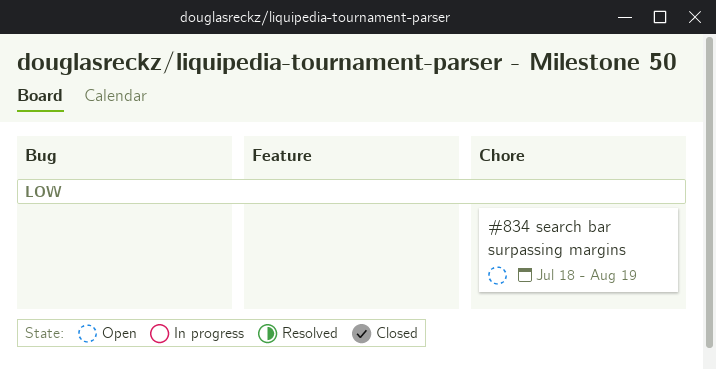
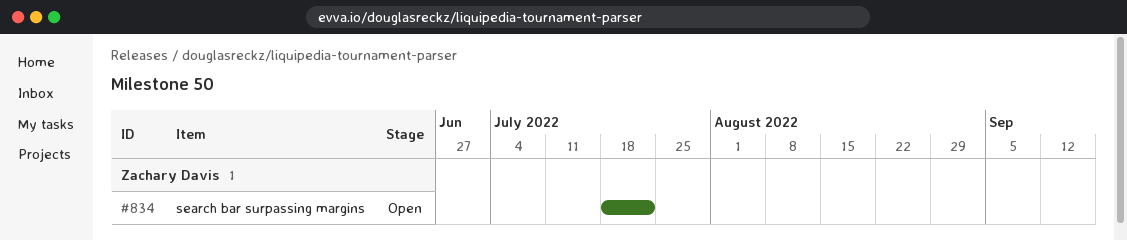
#834, due: Aug 19 -> Jul 22

